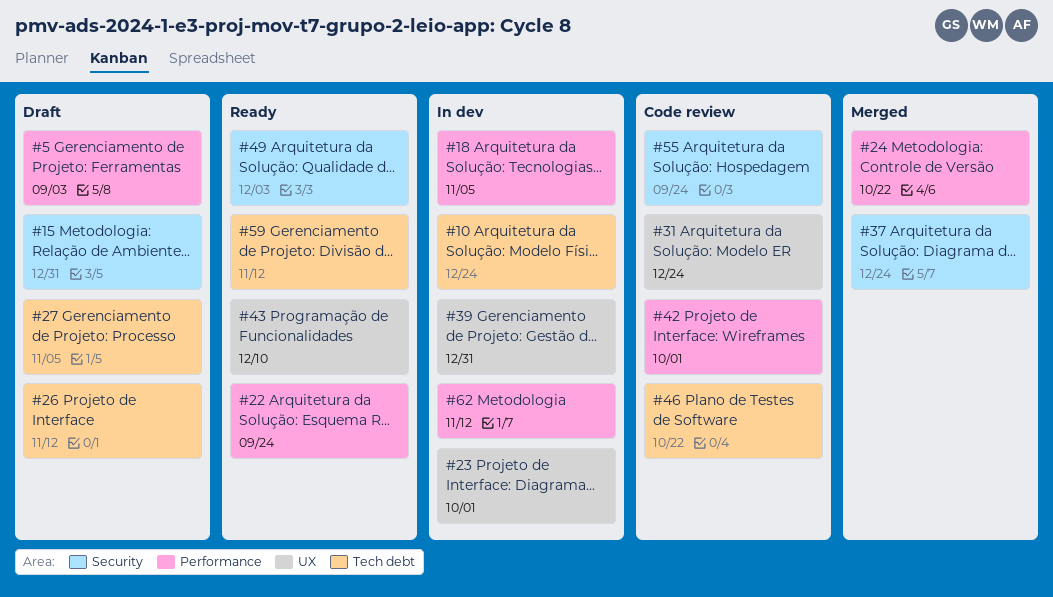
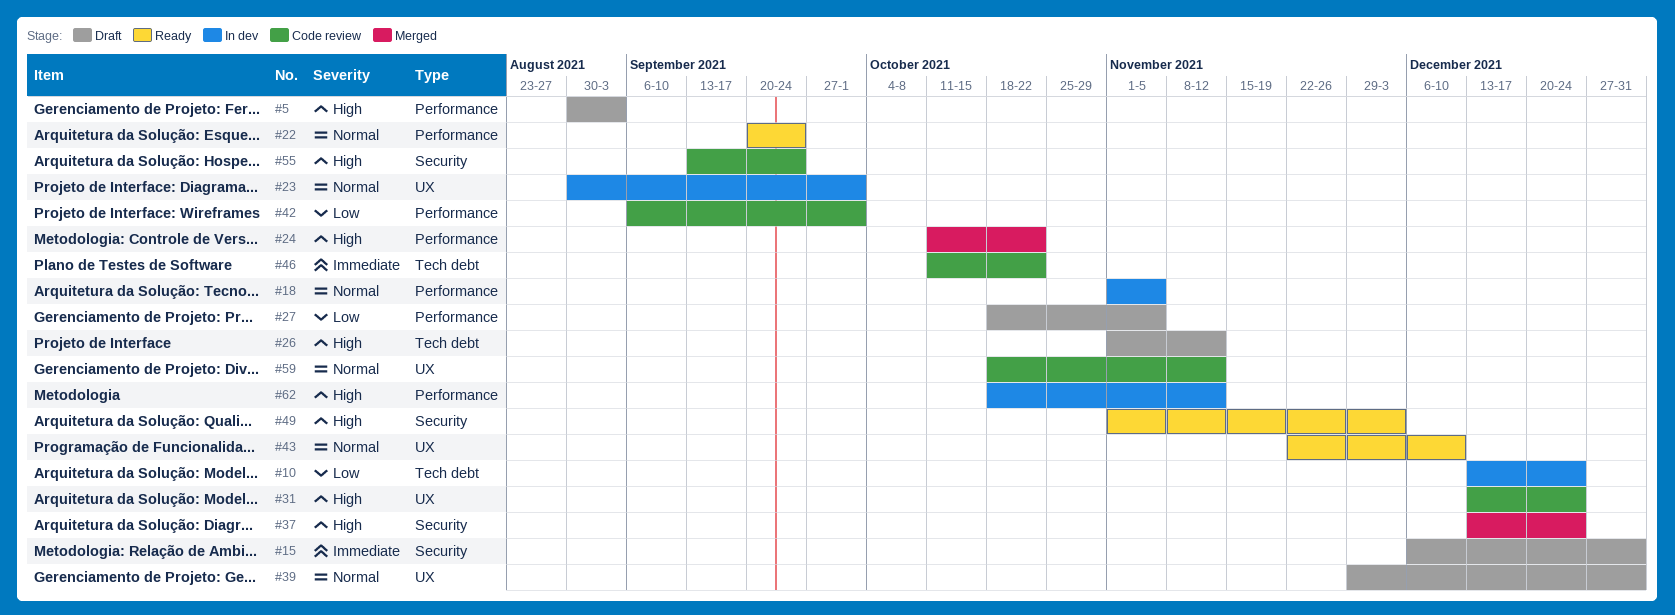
#27, label: Tech debt -> Performance
#39, status: In dev -> Draft
#59, status: Ready -> Code review
#59, label: Tech debt -> UX

